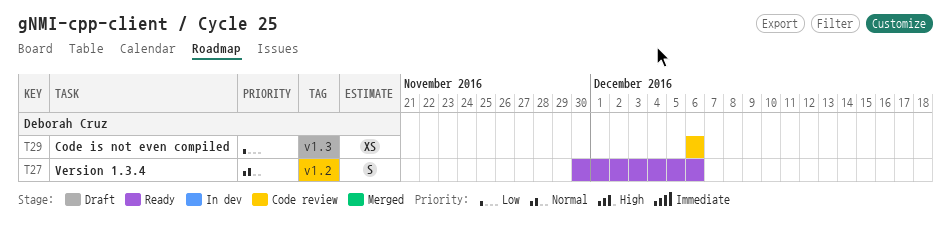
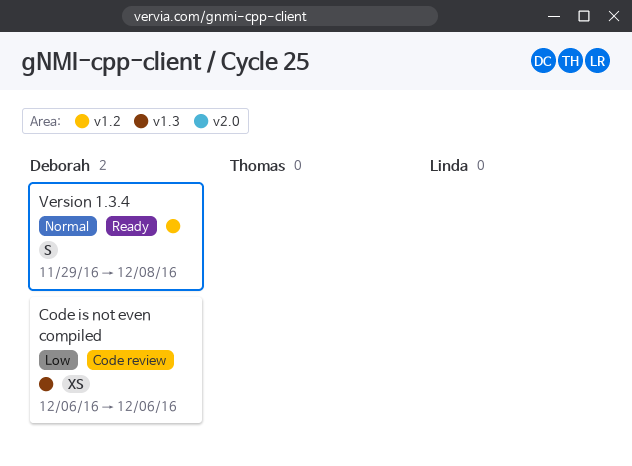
Version 1.3.4, start: Nov 30 -> Nov 29
Version 1.3.4, due: Dec 6 -> Dec 8

